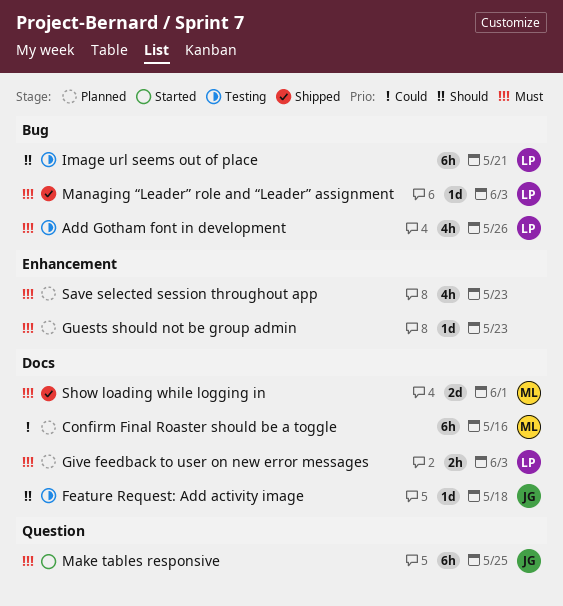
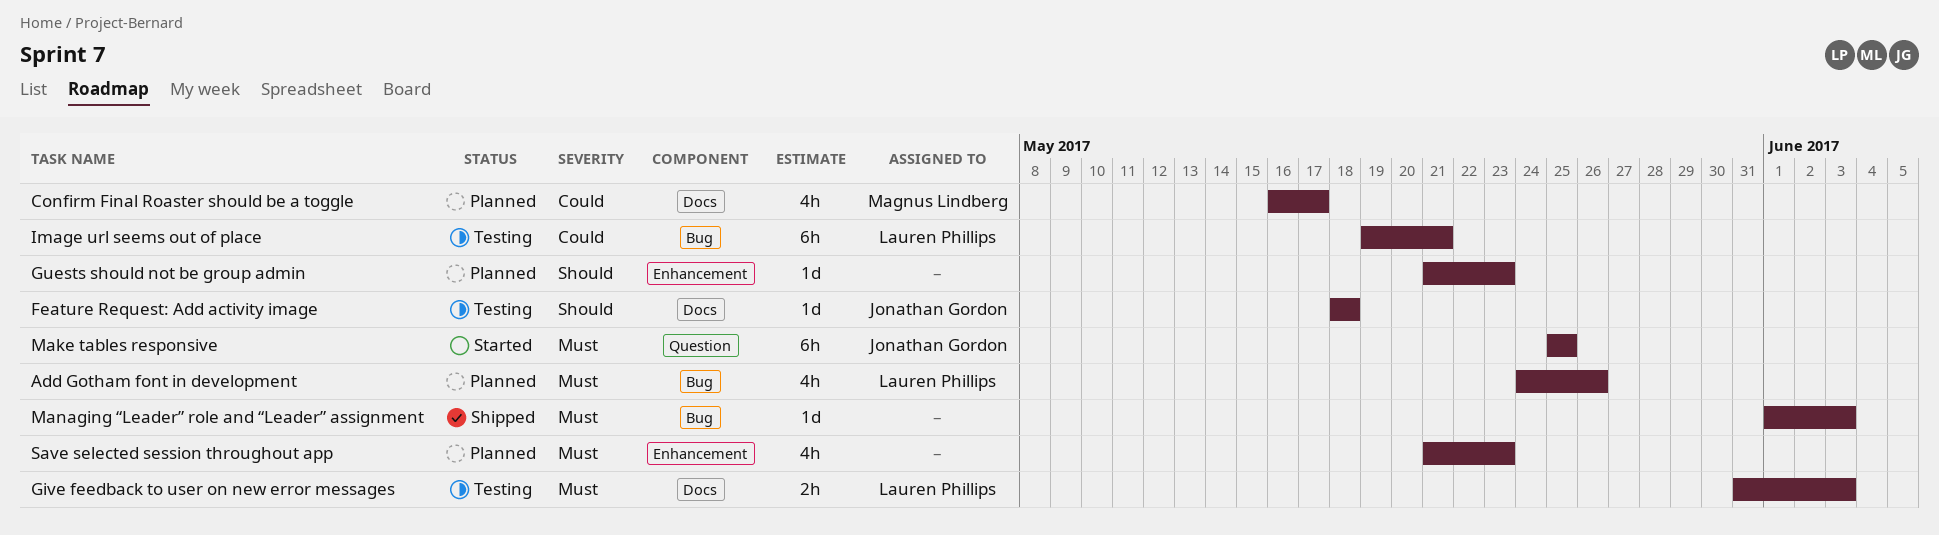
Add Gotham font in development, status: Testing -> Planned
Confirm Final Roaster should be a toggle, estimate: 6h -> 4h
Confirm Final Roaster should be a toggle, due: May 16 -> May 17
Give feedback to user on new error messages, status: Planned -> Testing
Guests should not be group admin, priority: Must -> Should
Image url seems out of place, priority: Should -> Could
Managing “Leader” role and “Leader” assignment, owner: Lauren Phillips -> none
Show loading while logging in: present -> none

